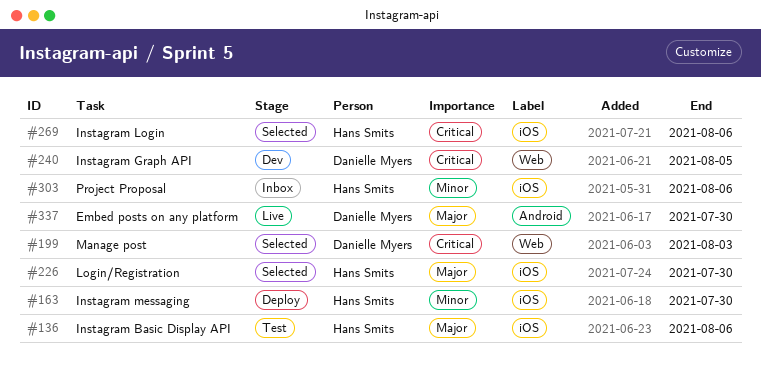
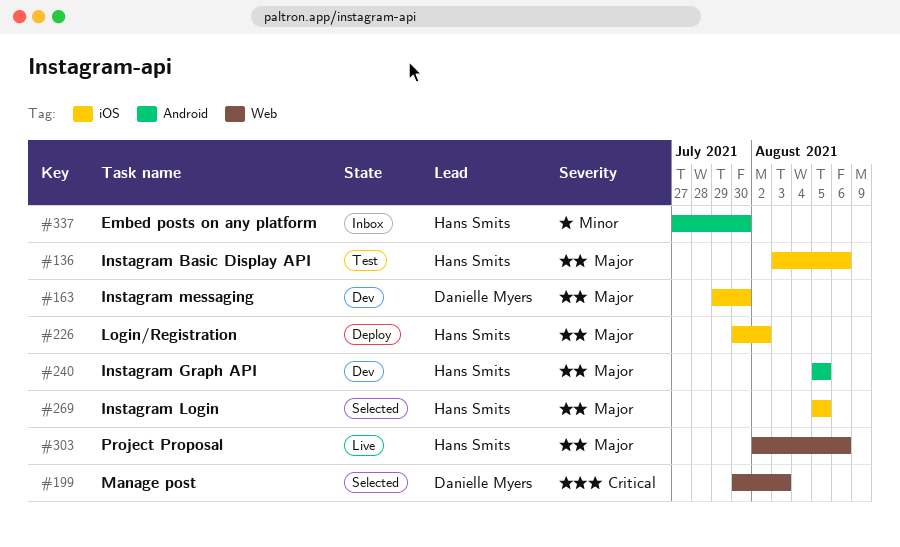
#163, status: Deploy -> Dev
#163, owner: Hans Smits -> Danielle Myers
#163, priority: Minor -> Major
#226, status: Selected -> Deploy
#226, due: Jul 30 -> Aug 2
#240, owner: Danielle Myers -> Hans Smits
#240, priority: Critical -> Major
#240, label: Web -> Android
#269, priority: Critical -> Major
#269, due: Aug 6 -> Aug 5
#303, status: Inbox -> Live
#303, priority: Minor -> Major
#303, label: iOS -> Web
#337, status: Live -> Inbox
#337, owner: Danielle Myers -> Hans Smits
#337, priority: Major -> Minor

